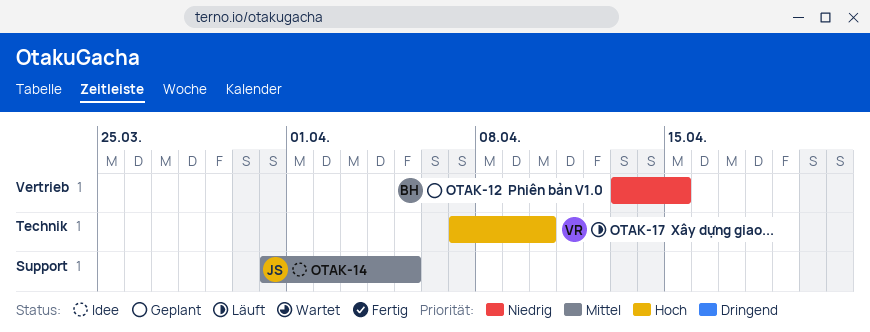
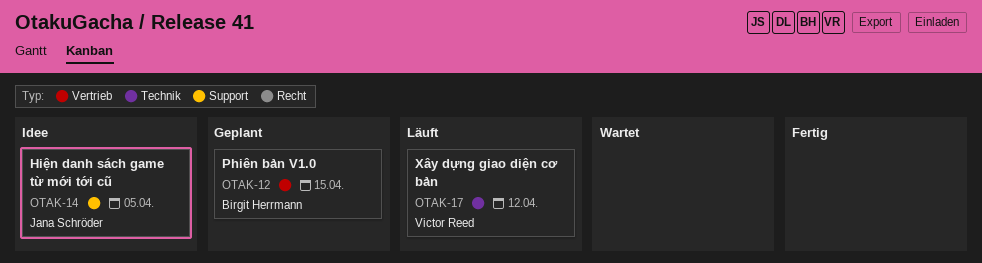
OTAK-17, due: Apr 10 -> Apr 12

